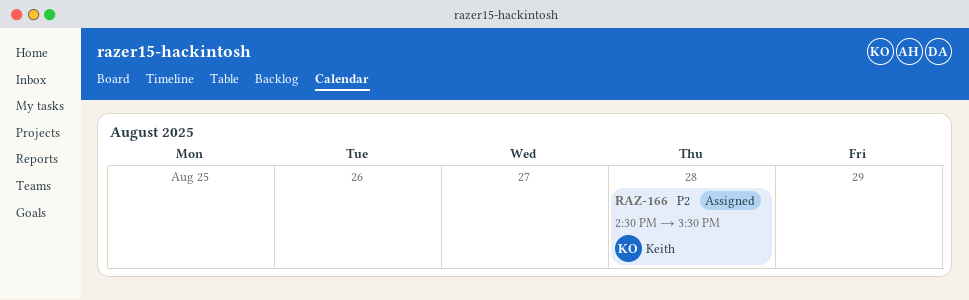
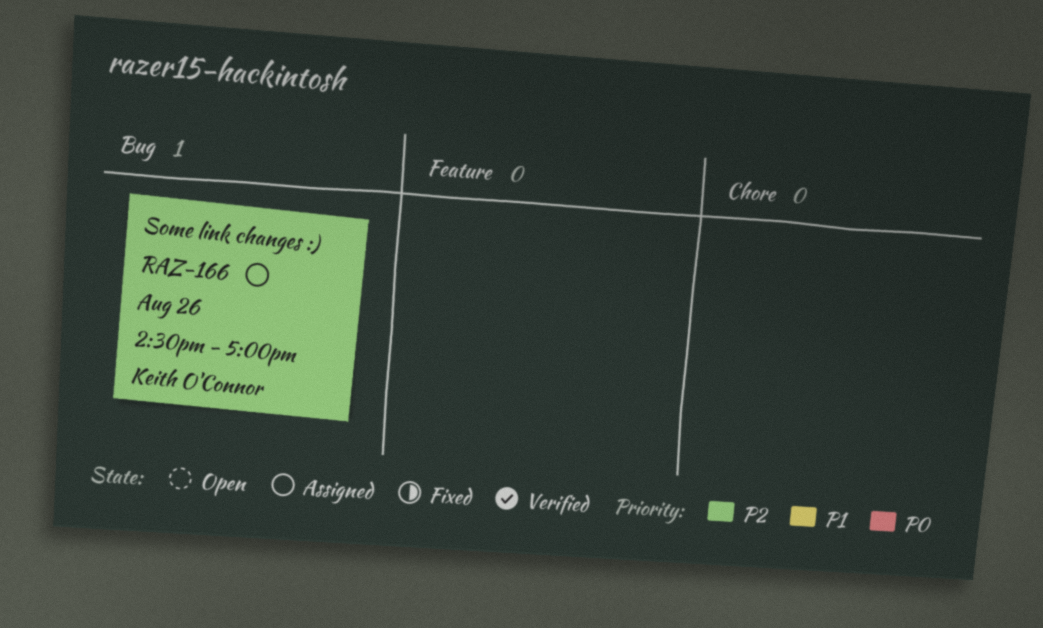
RAZ-166, day: Aug 28 -> Aug 26
RAZ-166, ends: 15:30 -> 17:00

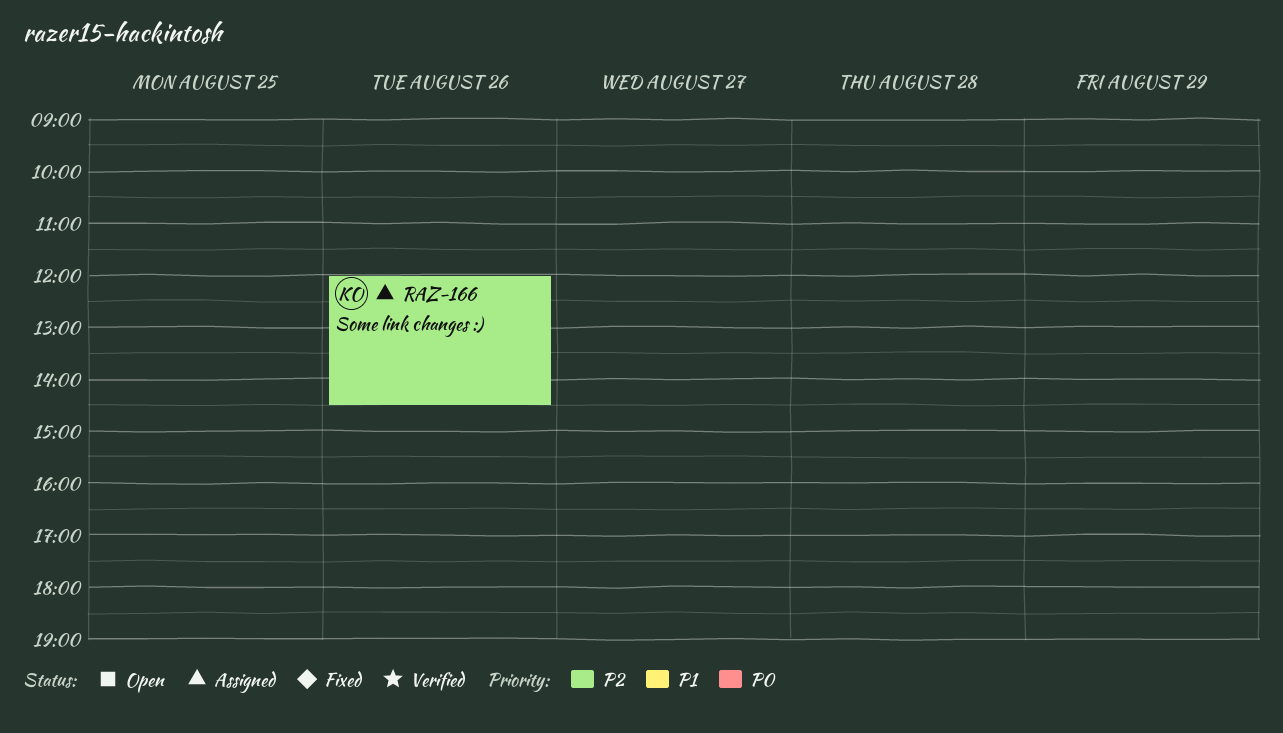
RAZ-166, begins: 14:30 -> 12:00
RAZ-166, ends: 17:00 -> 14:30

